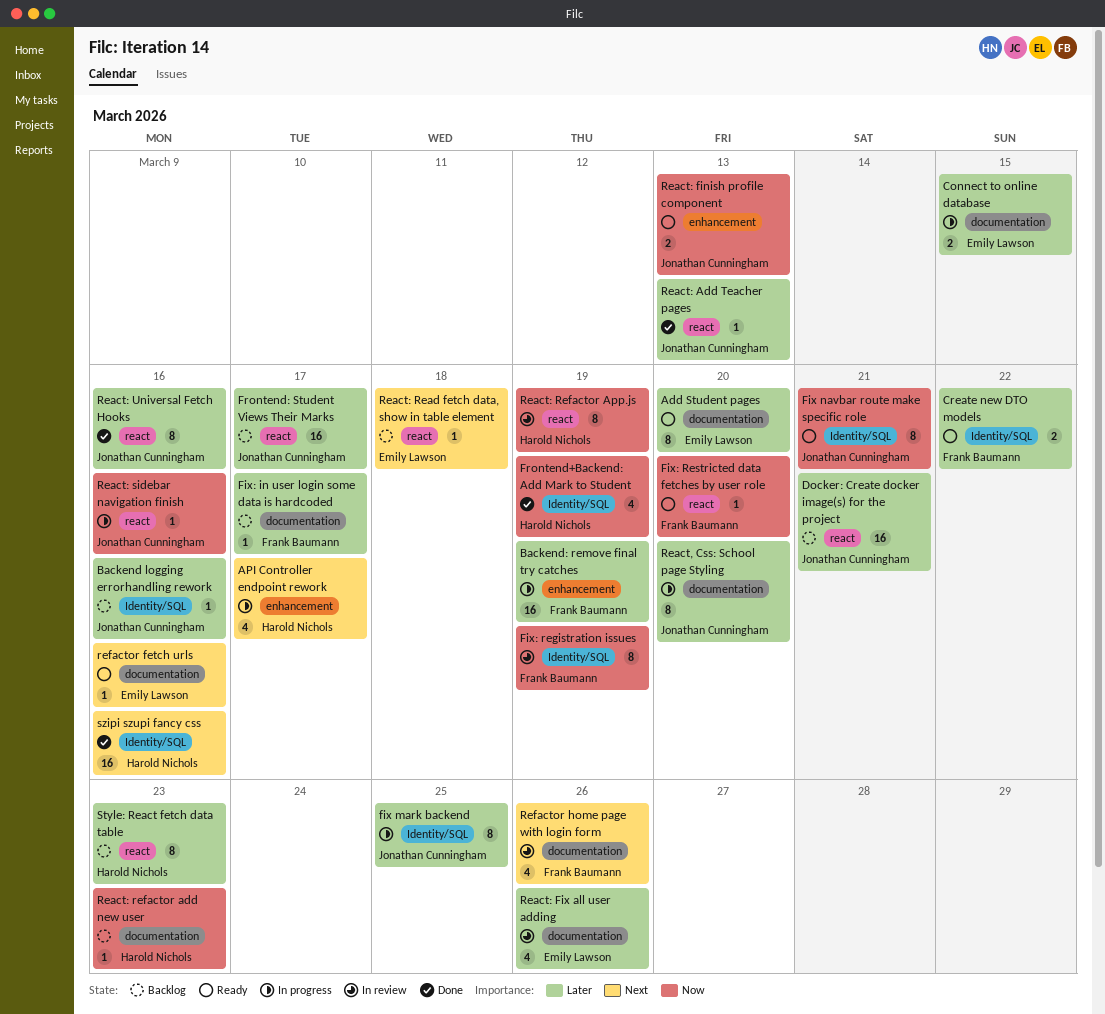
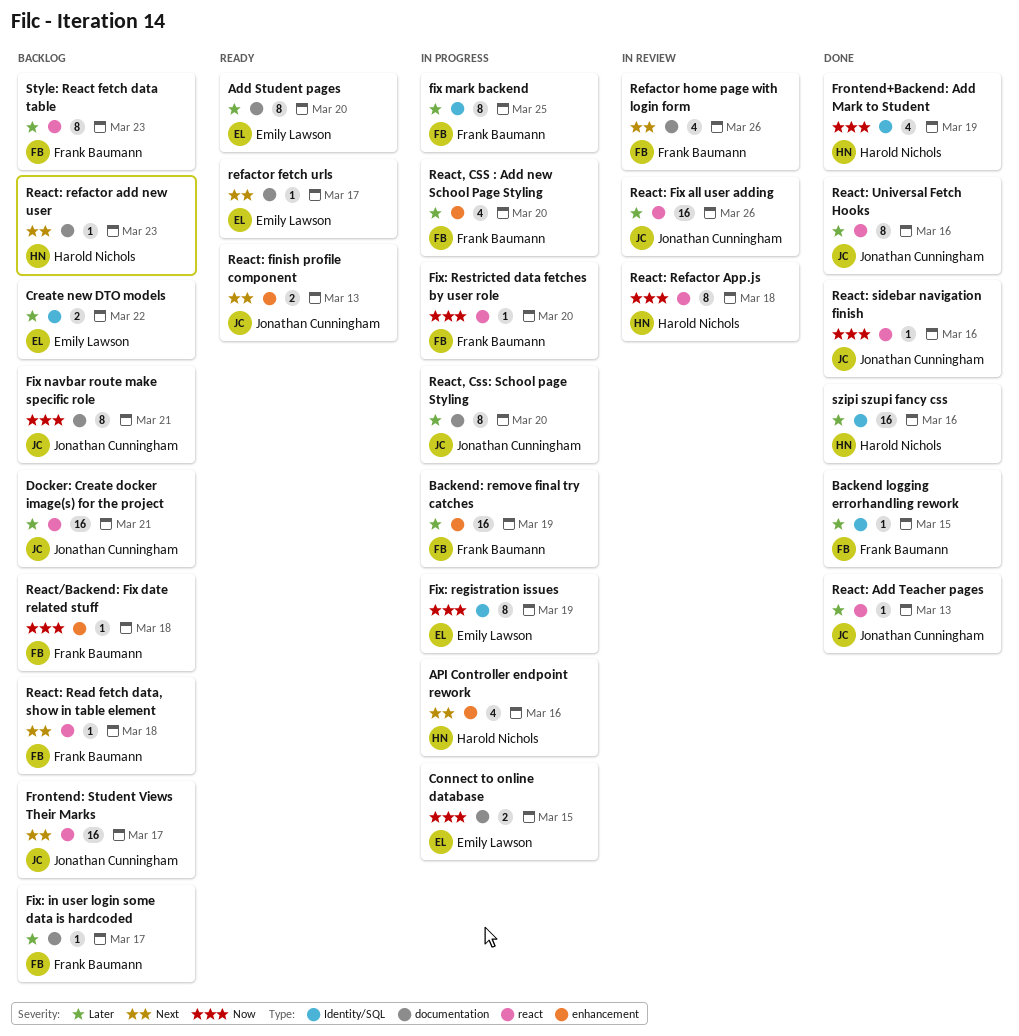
API Controller endpoint rework, due: Mar 17 -> Mar 16
Backend logging errorhandling rework, status: Backlog -> Done
Backend logging errorhandling rework, owner: Jonathan Cunningham -> Frank Baumann
Backend logging errorhandling rework, due: Mar 16 -> Mar 15
Connect to online database, priority: Later -> Now
Create new DTO models, status: Ready -> Backlog
Create new DTO models, owner: Frank Baumann -> Emily Lawson
fix mark backend, owner: Jonathan Cunningham -> Frank Baumann
Fix navbar route make specific role, status: Ready -> Backlog
Fix navbar route make specific role, label: Identity/SQL -> documentation
Fix: registration issues, status: In review -> In progress
Fix: registration issues, owner: Frank Baumann -> Emily Lawson
Fix: Restricted data fetches by user role, status: Ready -> In progress
Frontend: Student Views Their Marks, priority: Later -> Next
React, CSS : Add new School Page Styling: none -> present
React/Backend: Fix date related stuff: none -> present
React: finish profile component, priority: Now -> Next
React: Fix all user adding, owner: Emily Lawson -> Jonathan Cunningham
React: Fix all user adding, label: documentation -> react
React: Fix all user adding, estimate: 4 -> 16
React: Read fetch data, show in table element, owner: Emily Lawson -> Frank Baumann
React: refactor add new user, priority: Now -> Next
React: Refactor App.js, due: Mar 19 -> Mar 18
React: sidebar navigation finish, status: In progress -> Done
refactor fetch urls, due: Mar 16 -> Mar 17
Style: React fetch data table, owner: Harold Nichols -> Frank Baumann
szipi szupi fancy css, priority: Next -> Later

